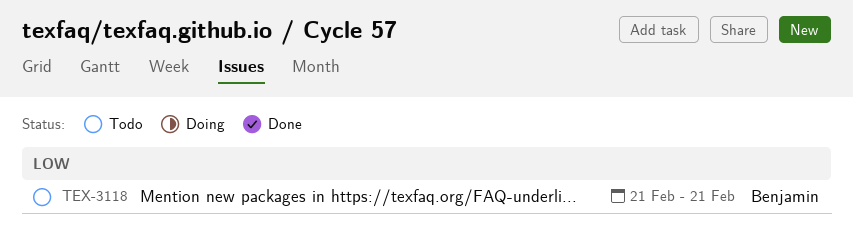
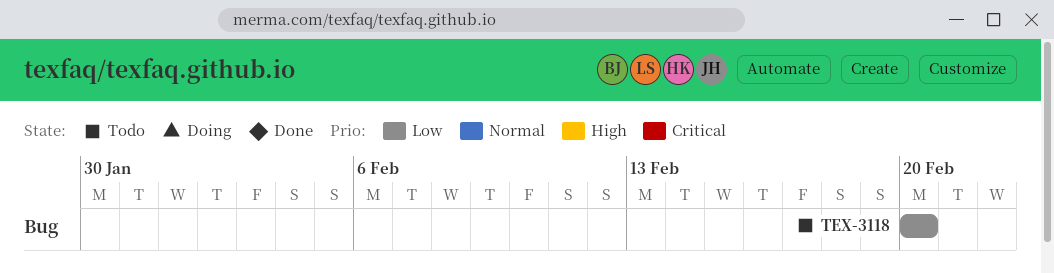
TEX-3118, start: Feb 21 -> Feb 20
TEX-3118, due: Feb 21 -> Feb 20

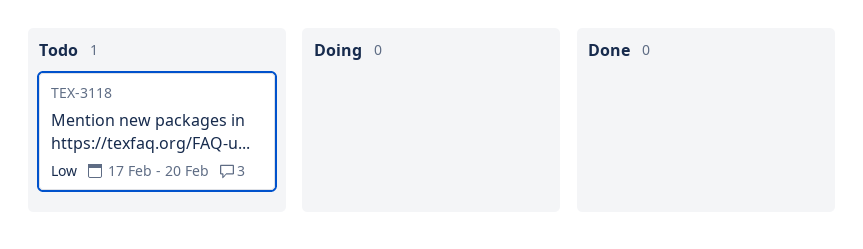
TEX-3118, start: Feb 20 -> Feb 17

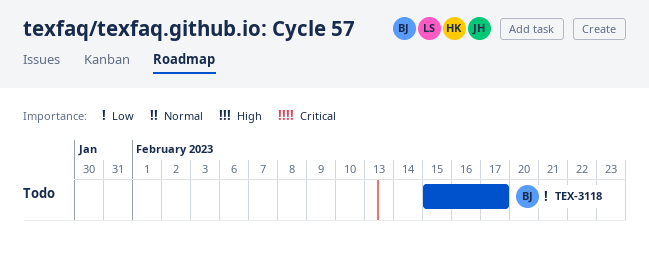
TEX-3118, start: Feb 17 -> Feb 15
TEX-3118, due: Feb 20 -> Feb 17

